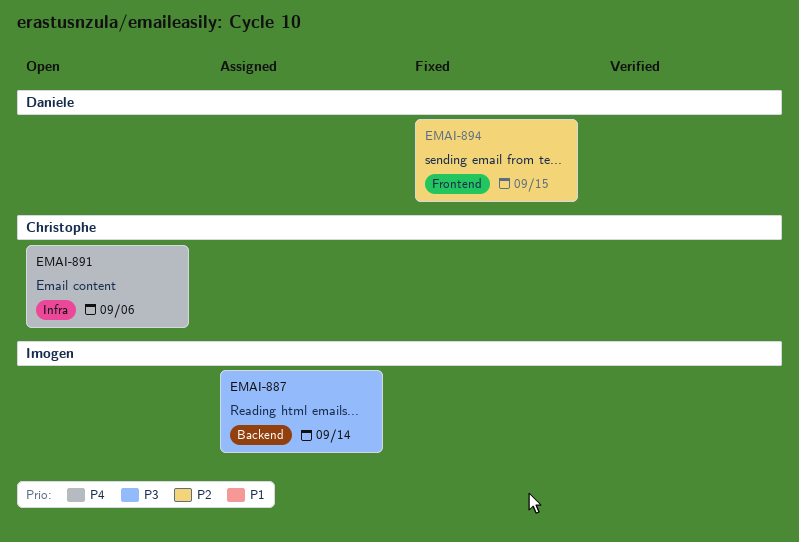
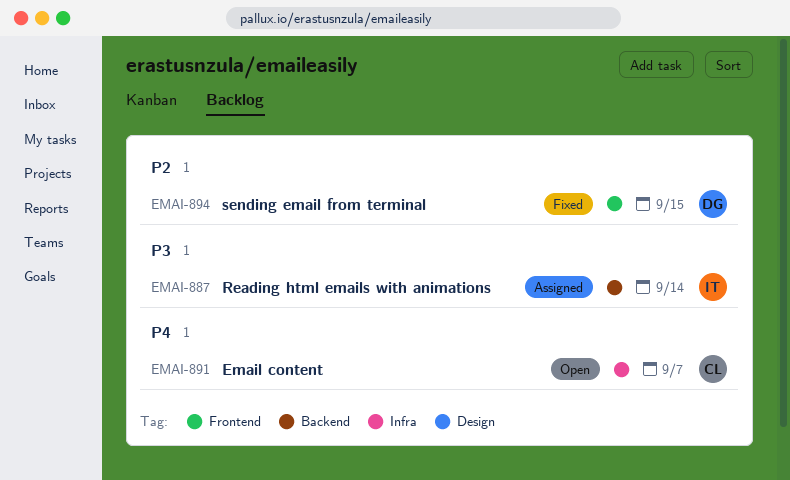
EMAI-891, due: Sep 6 -> Sep 7

